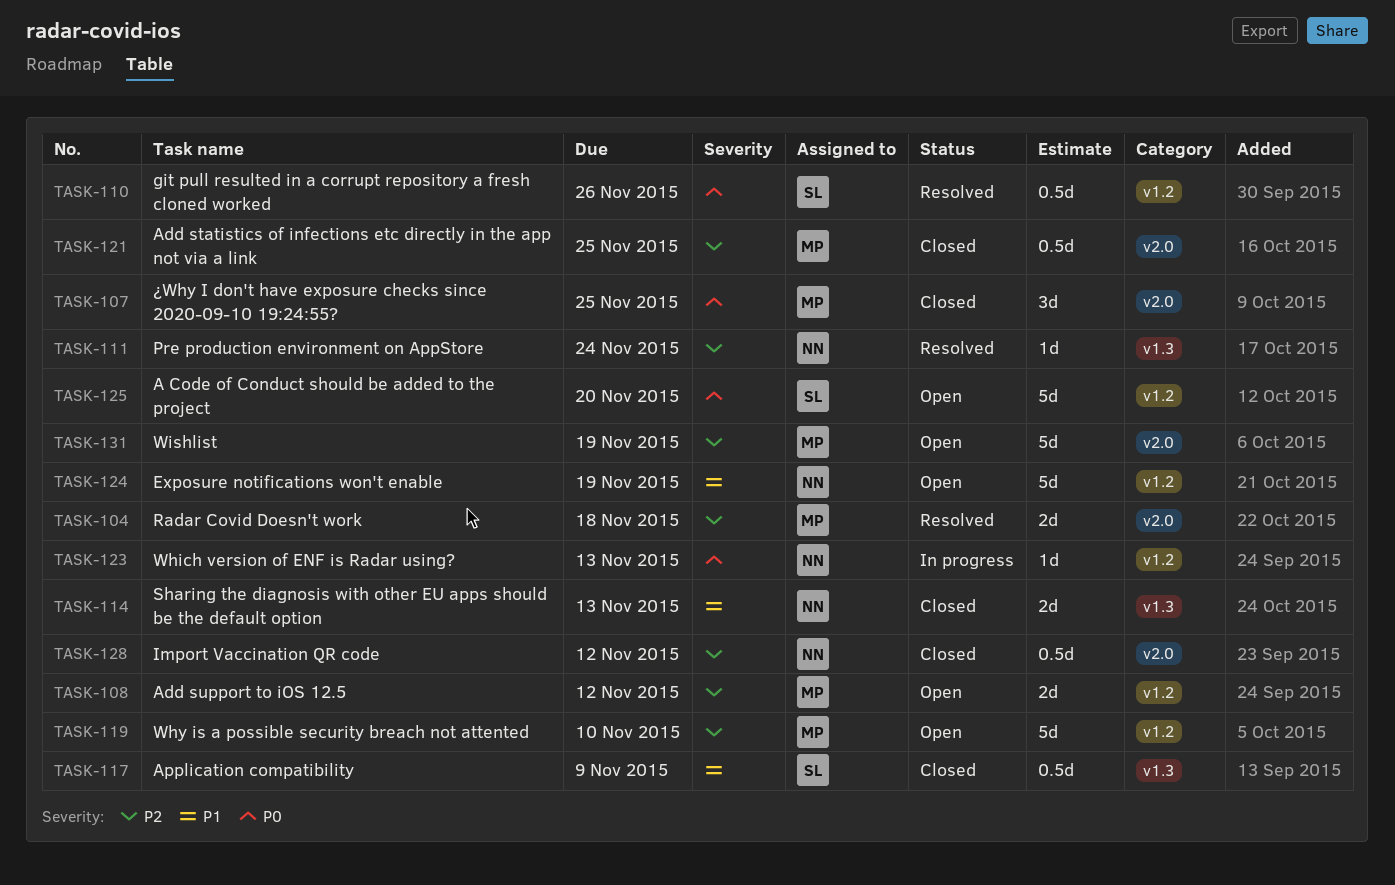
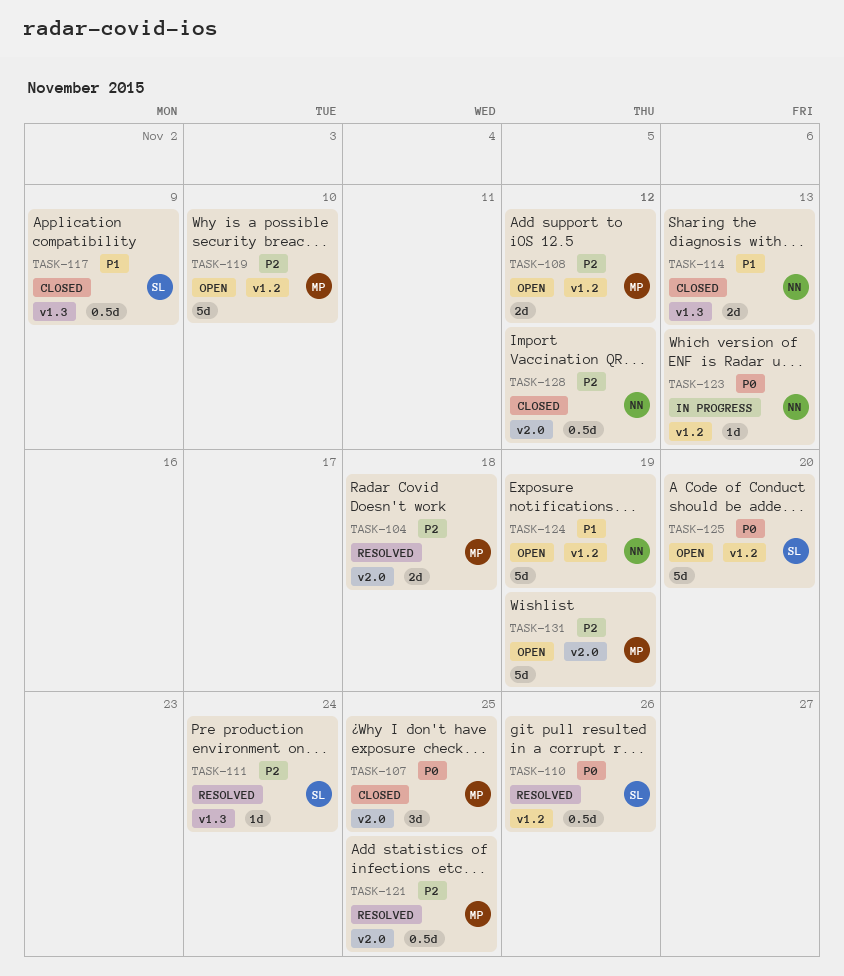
TASK-111, owner: NN -> SL
TASK-121, status: Closed -> Resolved

